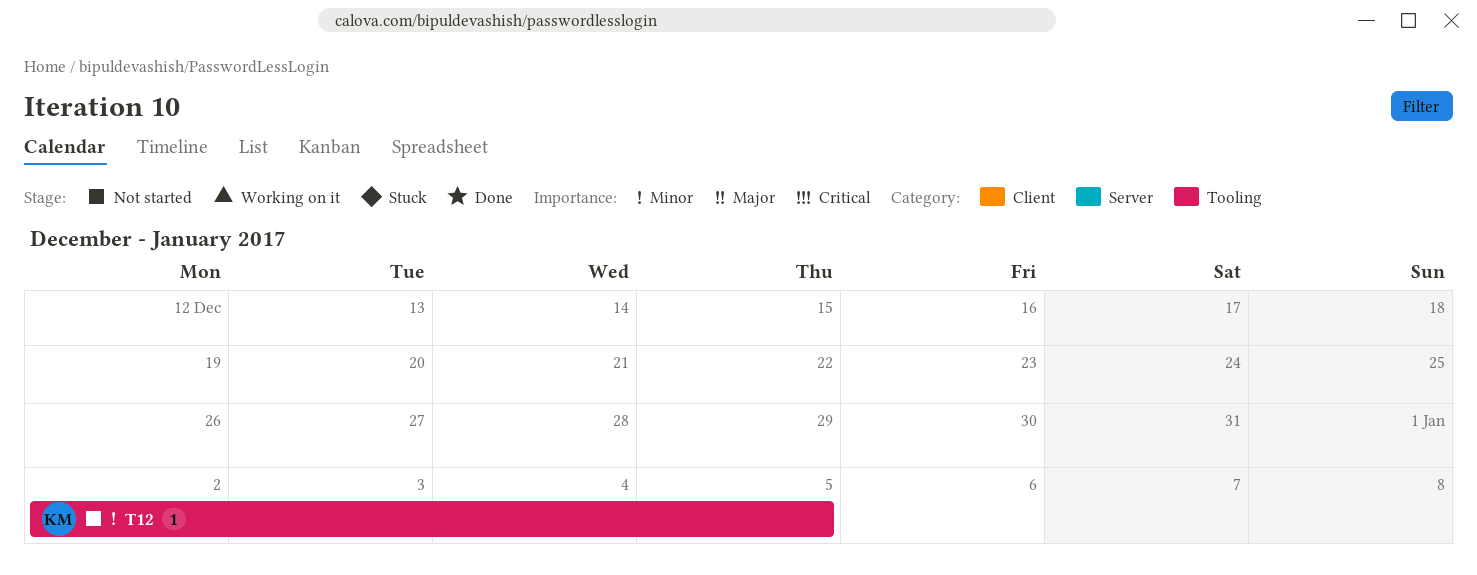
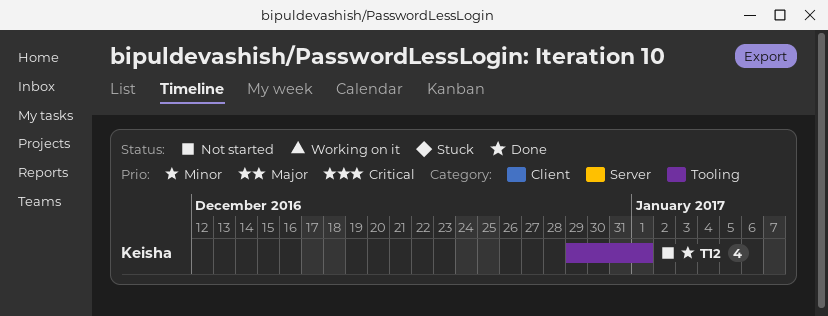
T12, estimate: 1 -> 4
T12, start: Jan 2 -> Dec 29
T12, due: Jan 5 -> Jan 1

